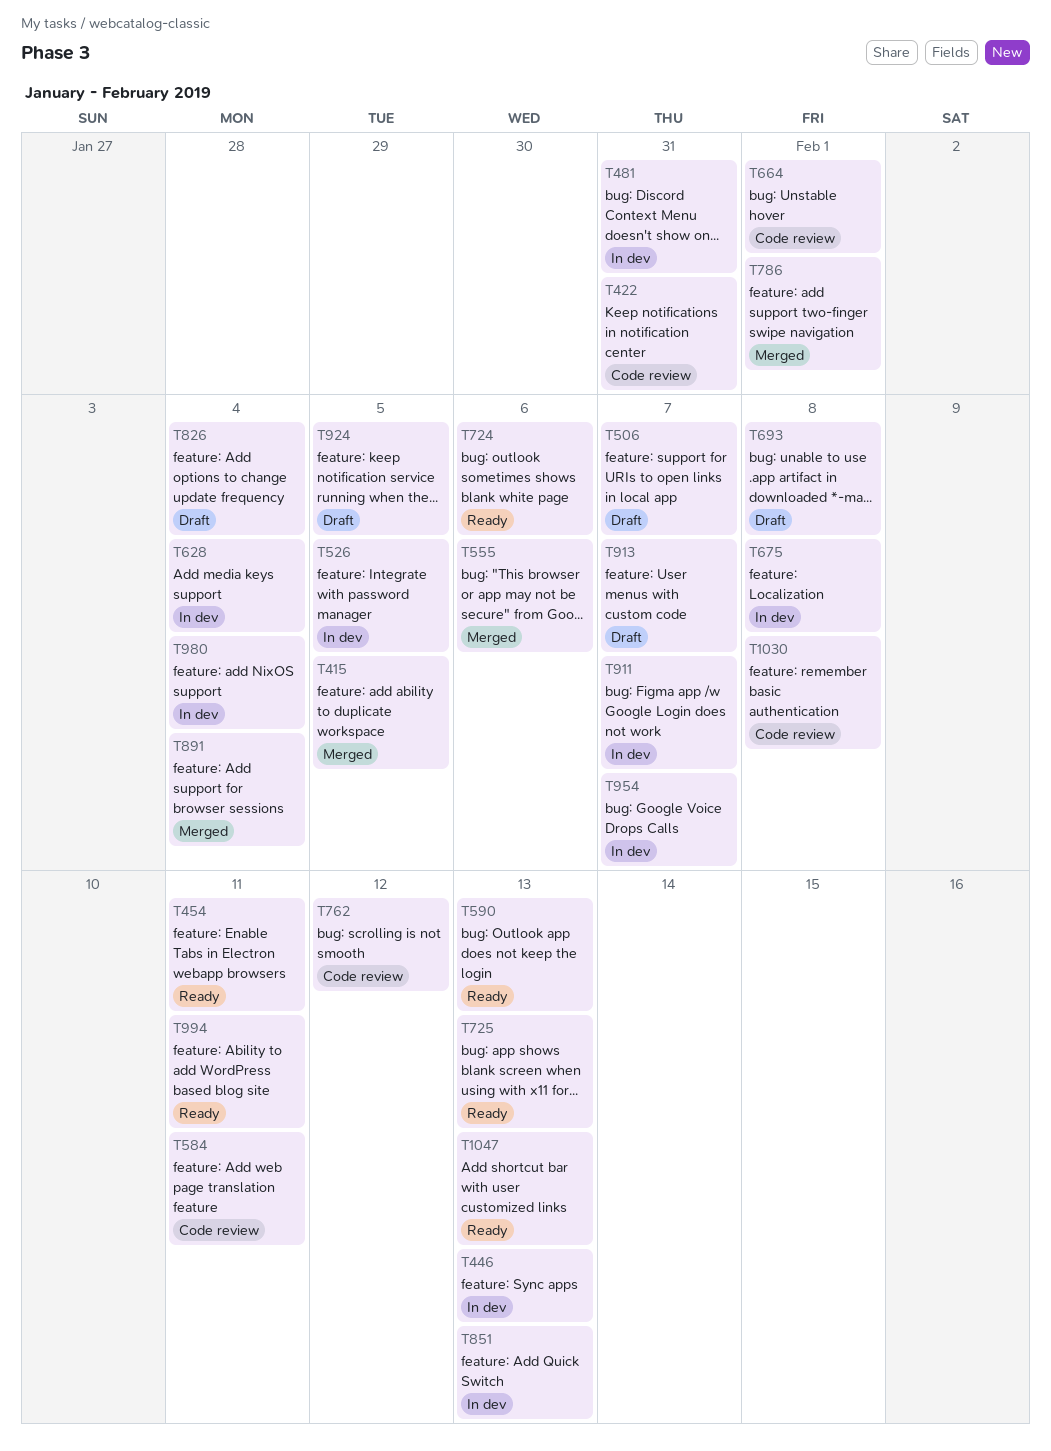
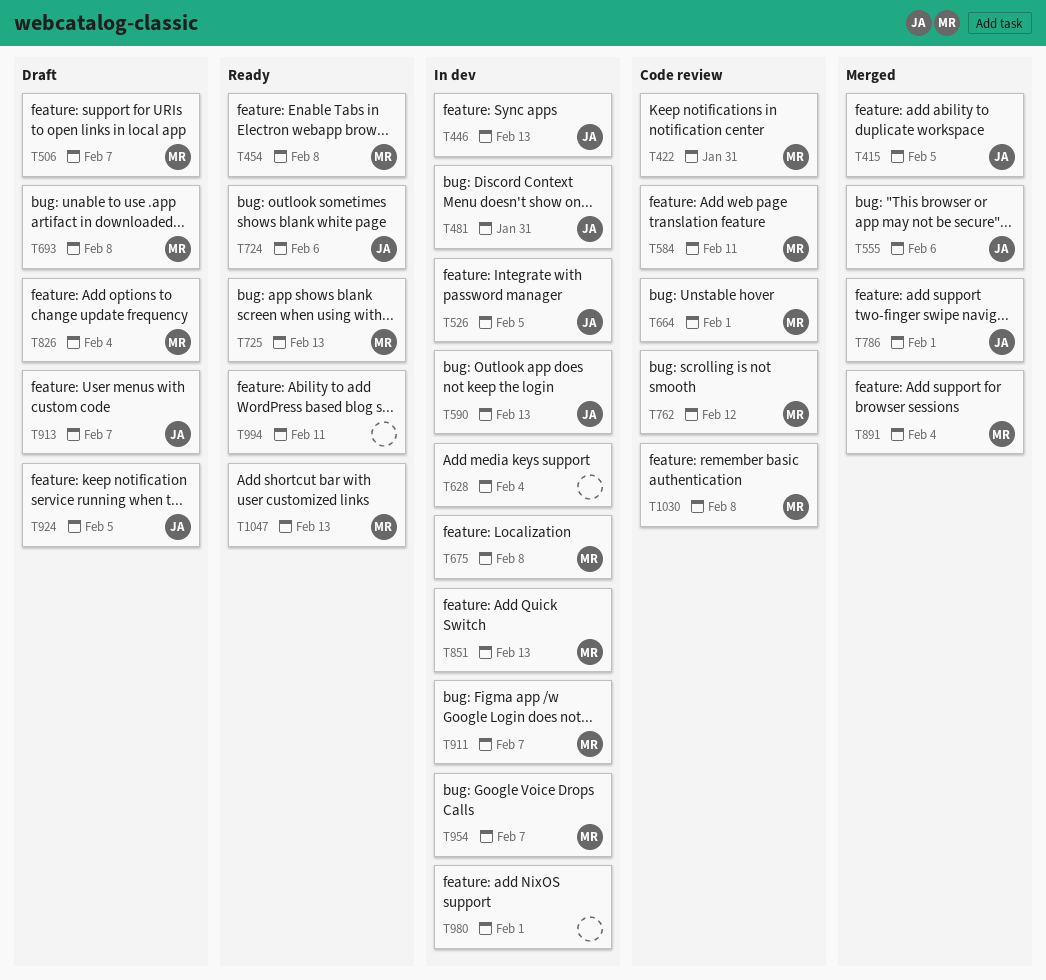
T454, due: Feb 11 -> Feb 8
T590, status: Ready -> In dev
T980, due: Feb 4 -> Feb 1

